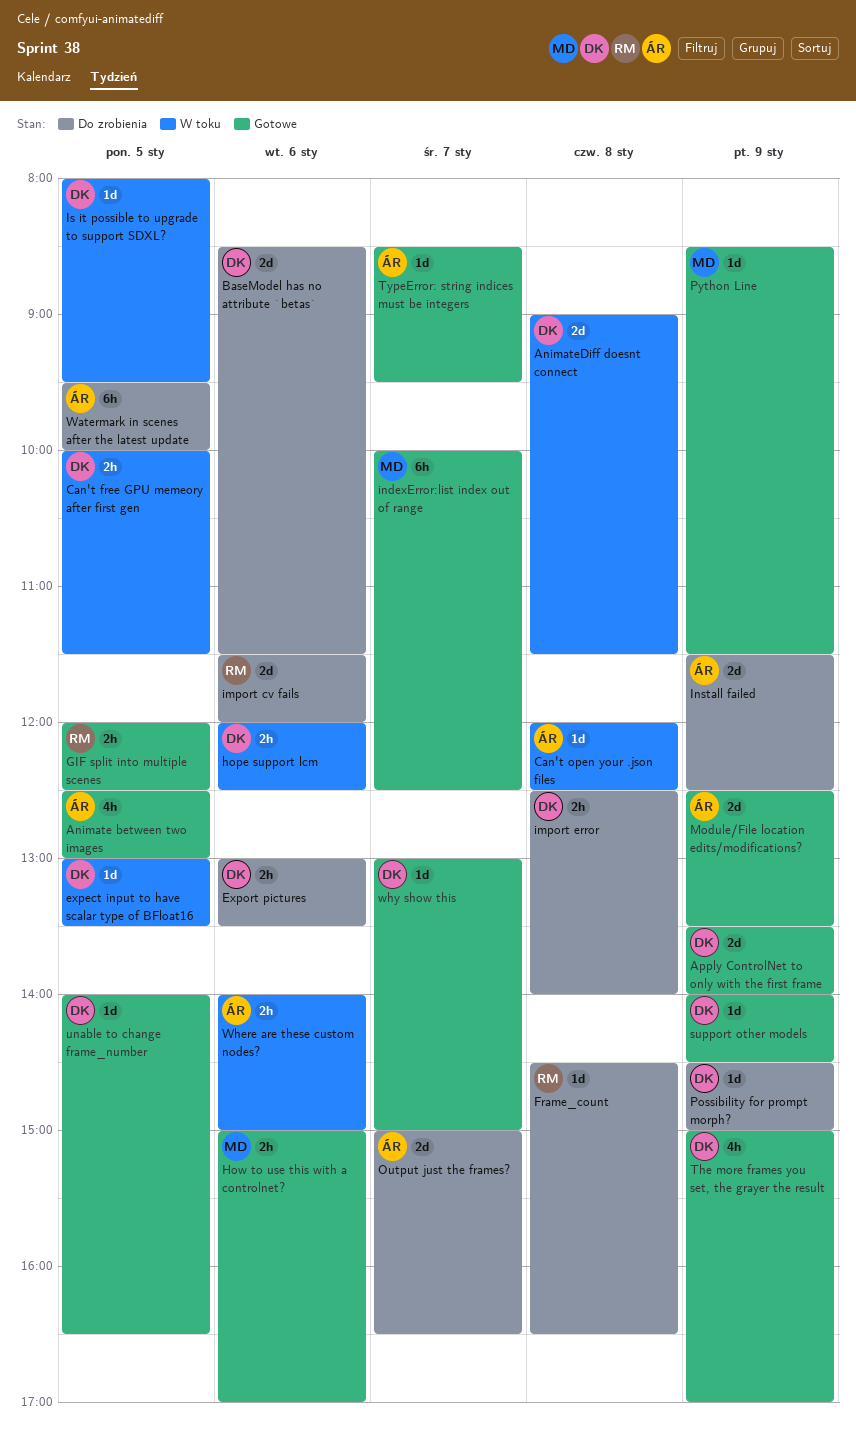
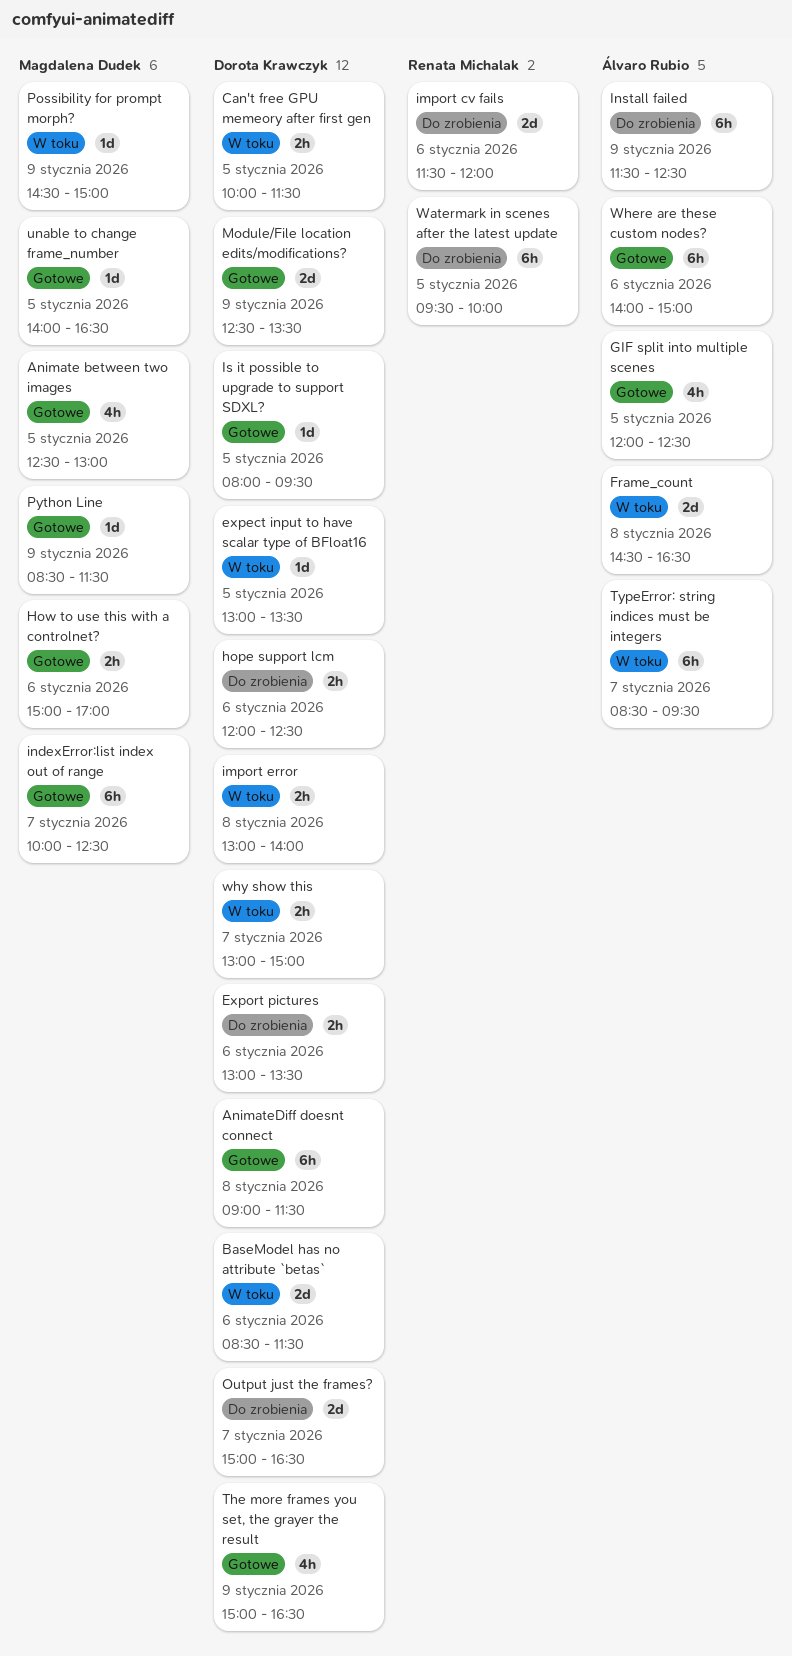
Animate between two images, owner: Álvaro Rubio -> Magdalena Dudek
AnimateDiff doesnt connect, status: W toku -> Gotowe
AnimateDiff doesnt connect, estimate: 2d -> 6h
Apply ControlNet to only with the first frame: present -> none
BaseModel has no attribute `betas`, status: Do zrobienia -> W toku
Can't open your .json files: present -> none
Frame_count, status: Do zrobienia -> W toku
Frame_count, owner: Renata Michalak -> Álvaro Rubio
Frame_count, estimate: 1d -> 2d
GIF split into multiple scenes, owner: Renata Michalak -> Álvaro Rubio
GIF split into multiple scenes, estimate: 2h -> 4h
hope support lcm, status: W toku -> Do zrobienia
import error, status: Do zrobienia -> W toku
import error, begins: 12:30 -> 13:00
Install failed, estimate: 2d -> 6h
Is it possible to upgrade to support SDXL?, status: W toku -> Gotowe
Module/File location edits/modifications?, owner: Álvaro Rubio -> Dorota Krawczyk
Output just the frames?, owner: Álvaro Rubio -> Dorota Krawczyk
Possibility for prompt morph?, status: Do zrobienia -> W toku
Possibility for prompt morph?, owner: Dorota Krawczyk -> Magdalena Dudek
support other models: present -> none
The more frames you set, the grayer the result, ends: 17:00 -> 16:30
TypeError: string indices must be integers, status: Gotowe -> W toku
TypeError: string indices must be integers, estimate: 1d -> 6h
unable to change frame_number, owner: Dorota Krawczyk -> Magdalena Dudek
Watermark in scenes after the latest update, owner: Álvaro Rubio -> Renata Michalak
Where are these custom nodes?, status: W toku -> Gotowe
Where are these custom nodes?, estimate: 2h -> 6h
why show this, status: Gotowe -> W toku
why show this, estimate: 1d -> 2h

